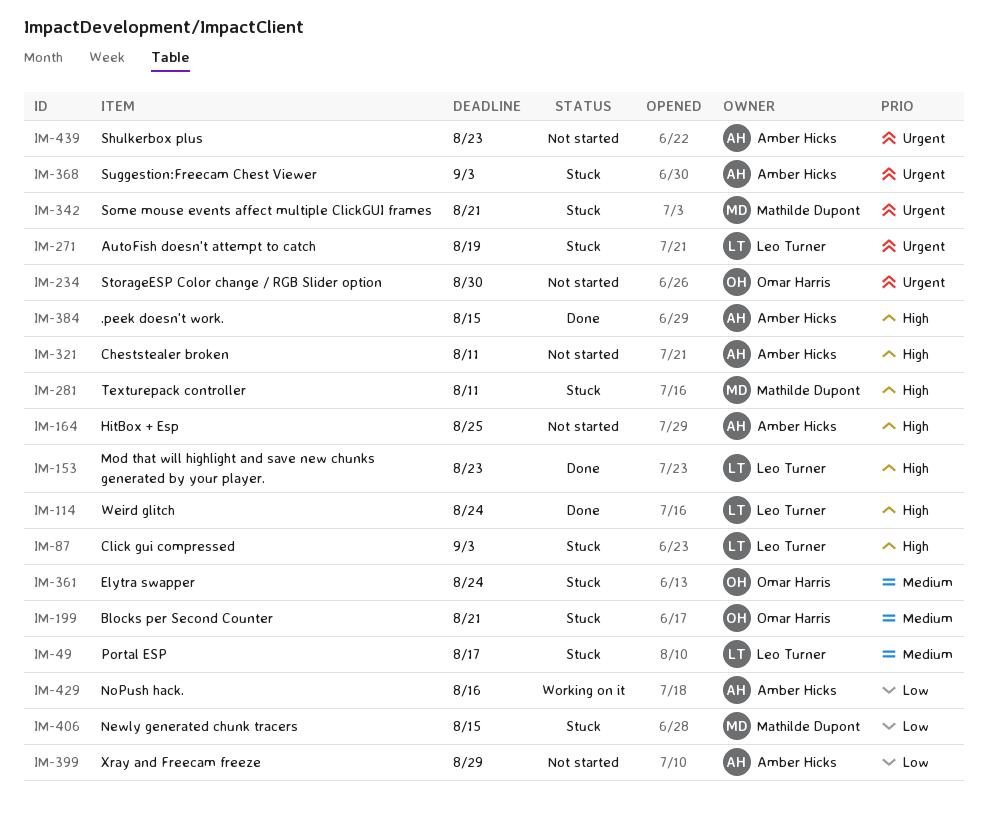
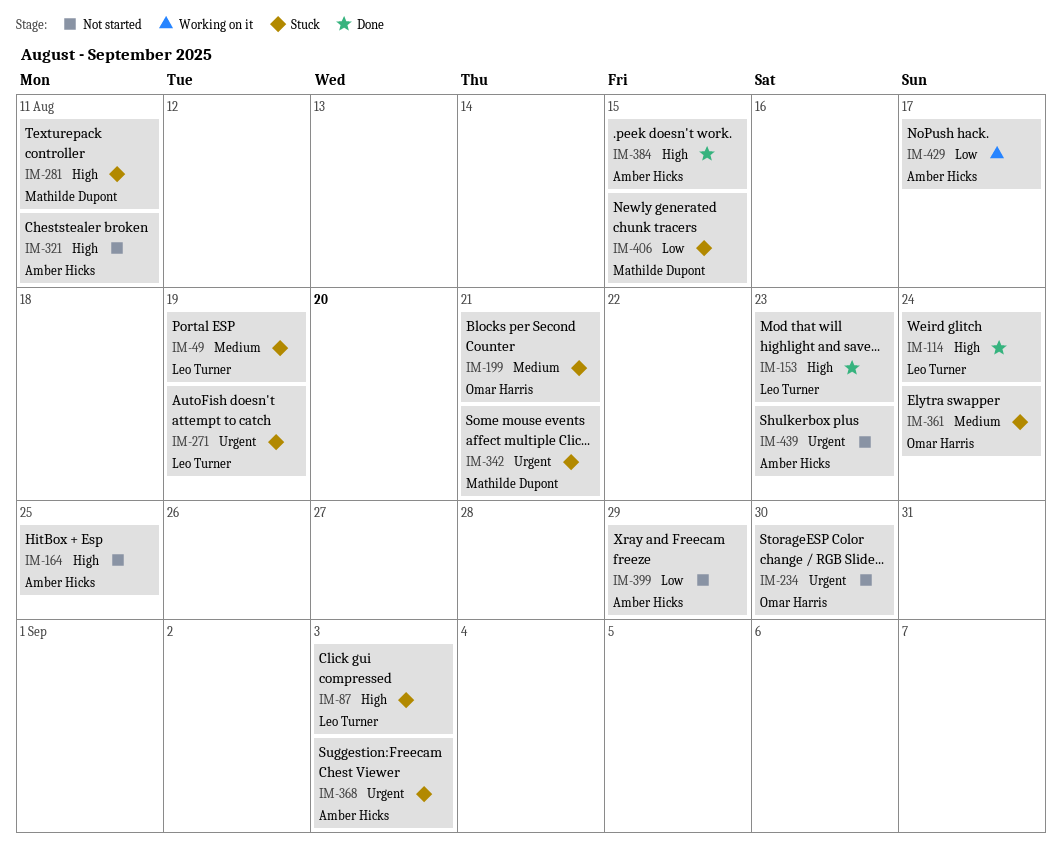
IM-49, due: Aug 17 -> Aug 19
IM-429, due: Aug 16 -> Aug 17

